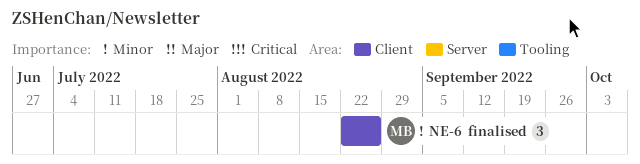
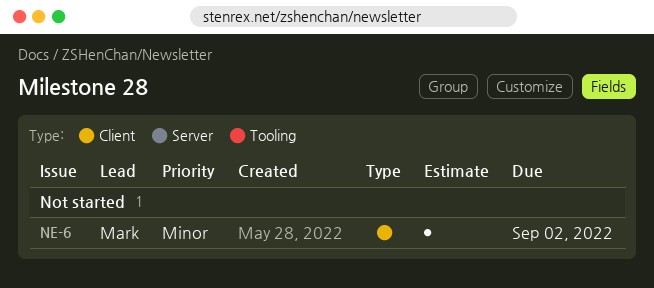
NE-6, estimate: 3 -> 1
NE-6, due: Aug 26 -> Sep 2

